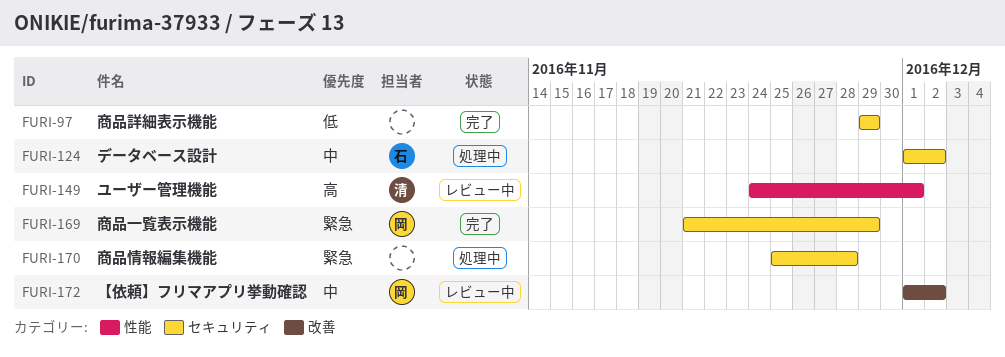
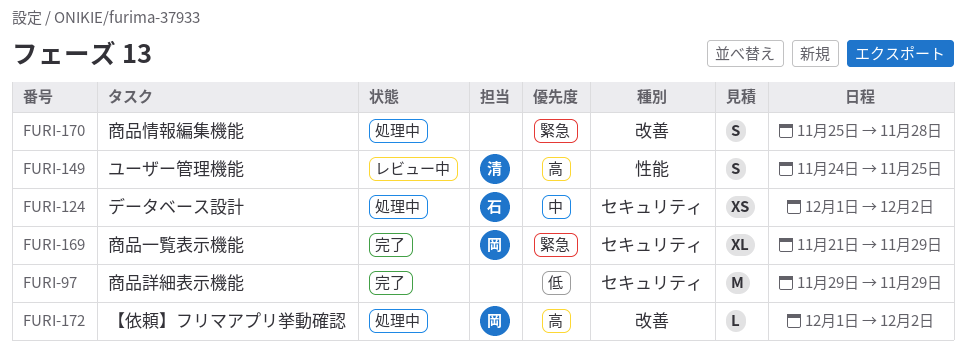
FURI-149, due: Dec 1 -> Nov 25
FURI-170, label: セキュリティ -> 改善
FURI-172, status: レビュー中 -> 処理中
FURI-172, priority: 中 -> 高

